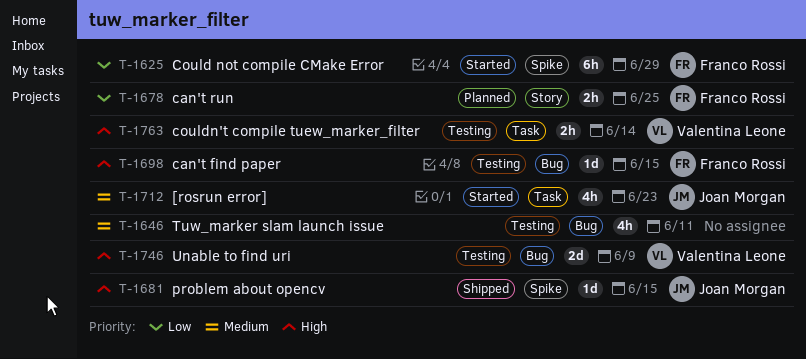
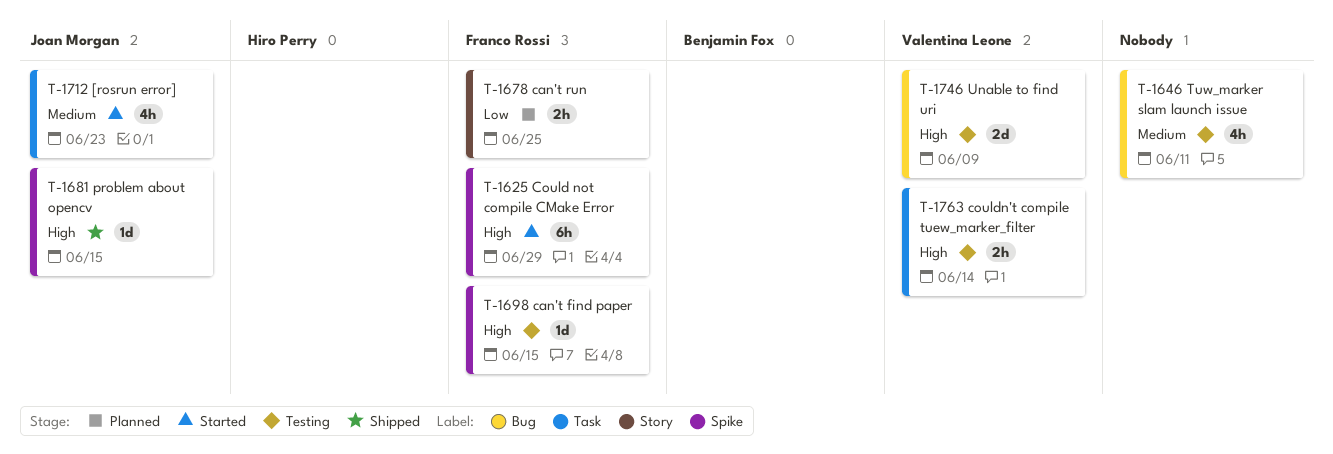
T-1625, priority: Low -> High
T-1698, label: Bug -> Spike

